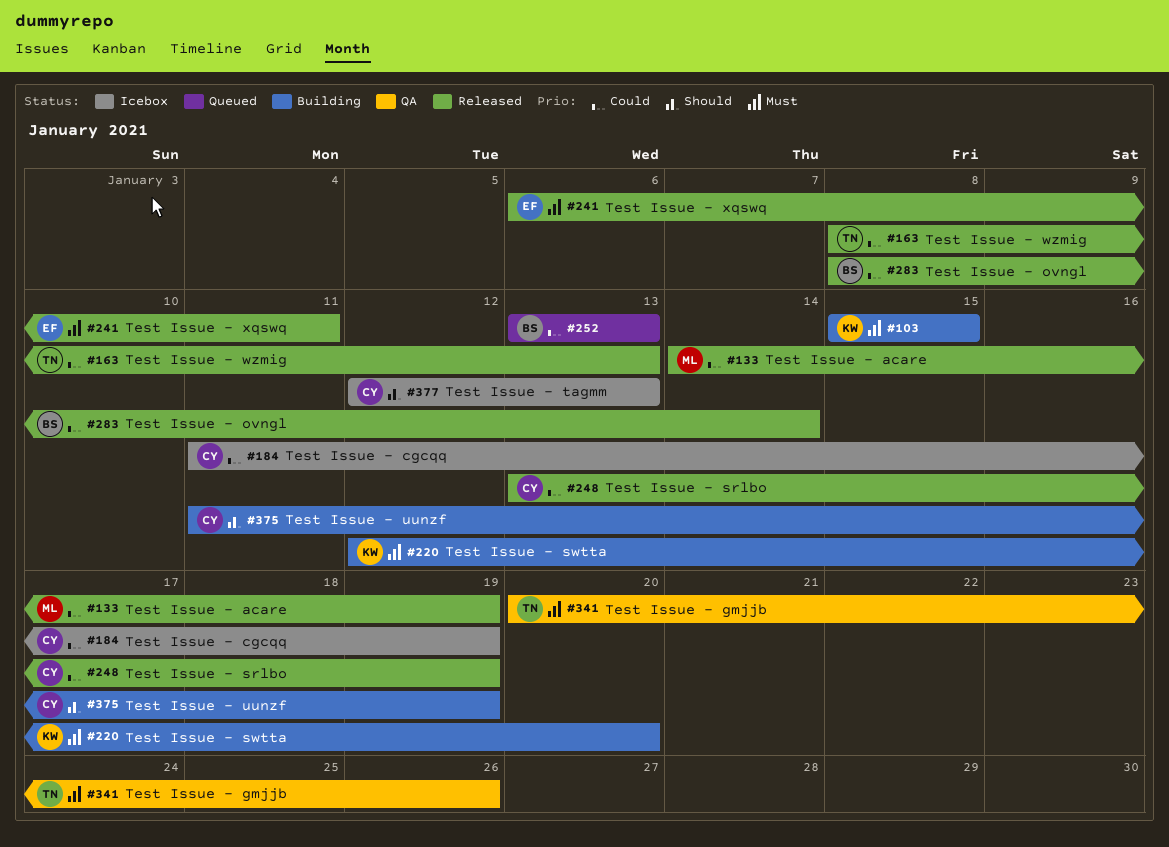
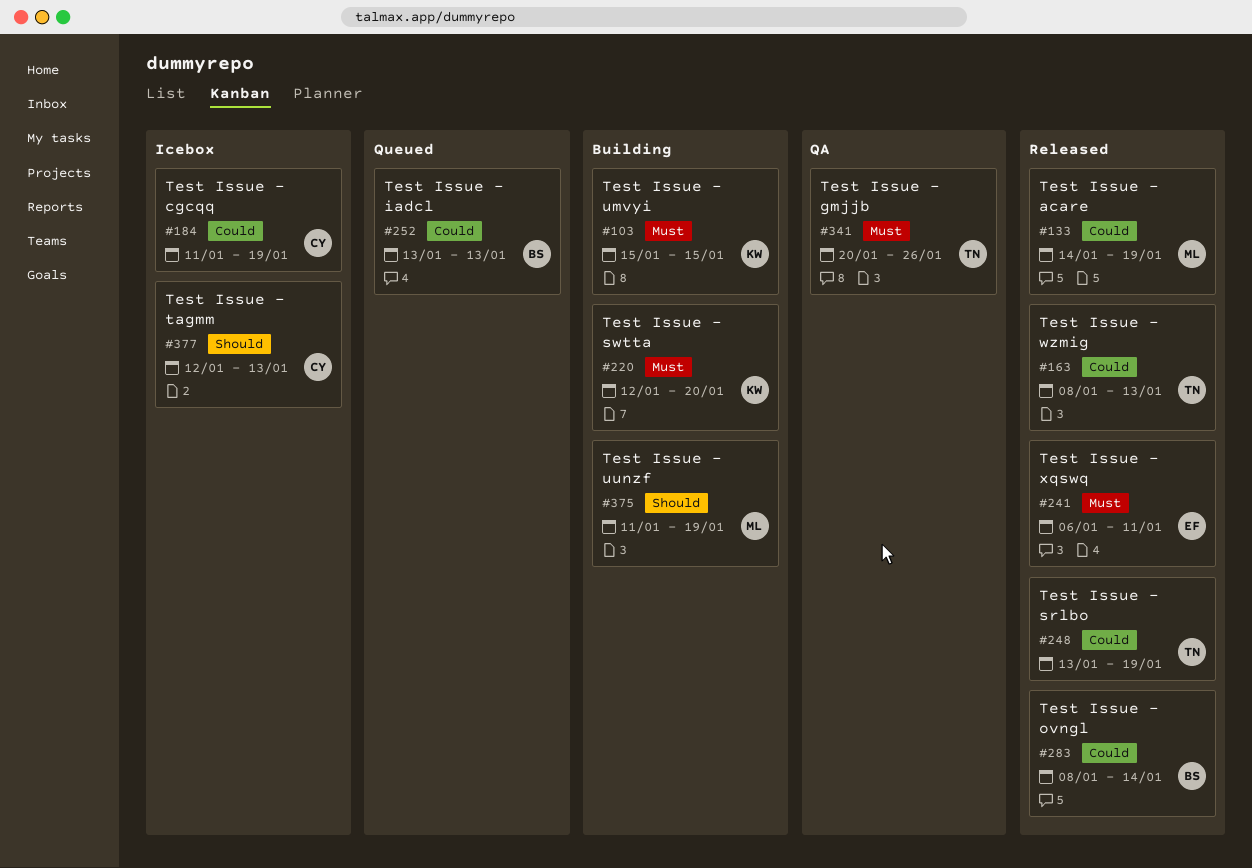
#248, owner: CY -> TN
#375, owner: CY -> ML

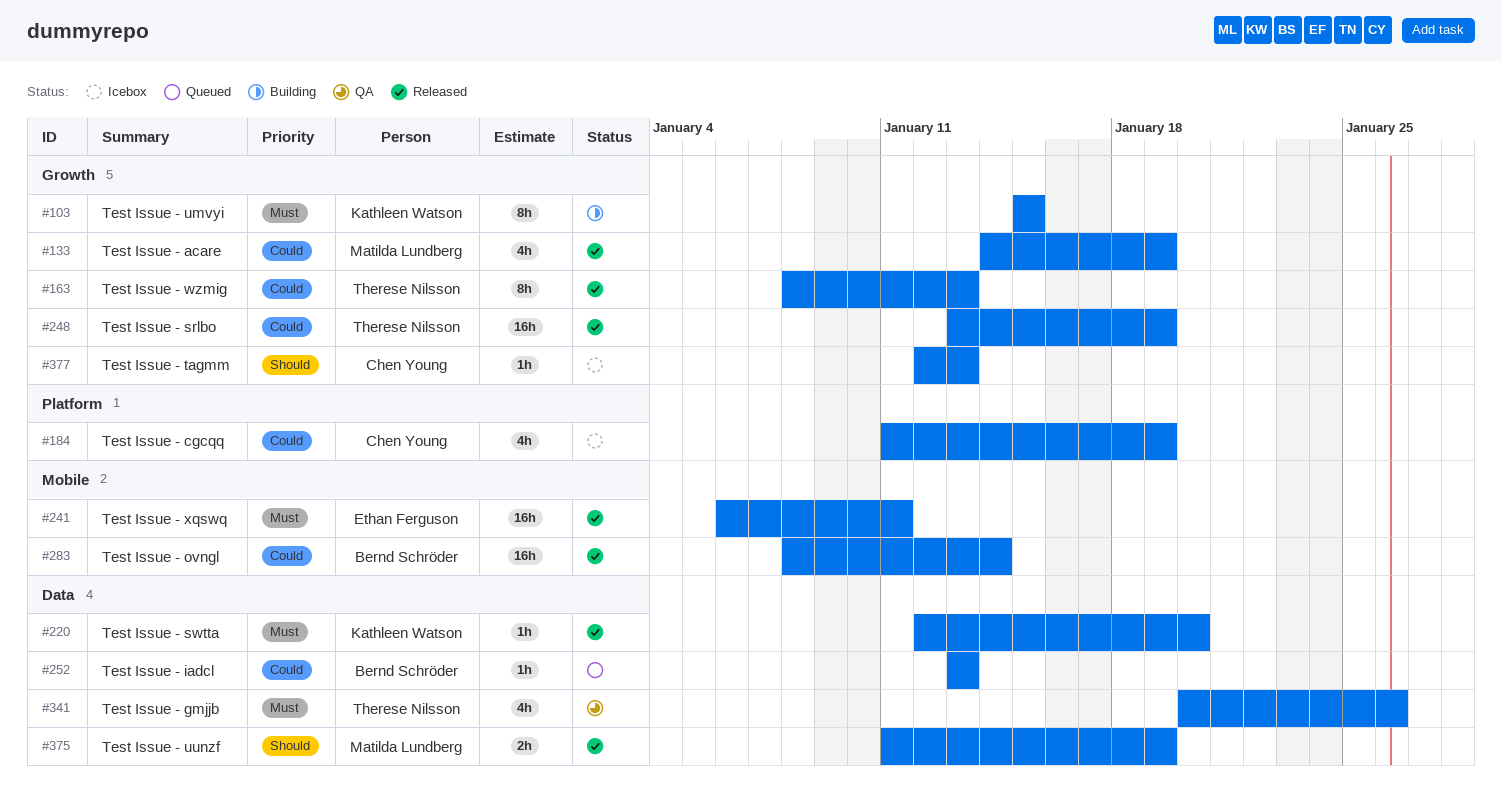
#220, status: Building -> Released
#375, status: Building -> Released

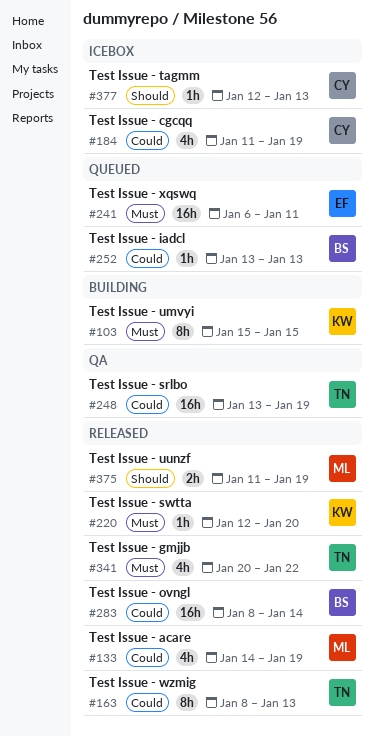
#241, status: Released -> Queued
#248, status: Released -> QA
#341, status: QA -> Released
#341, due: Jan 26 -> Jan 22

